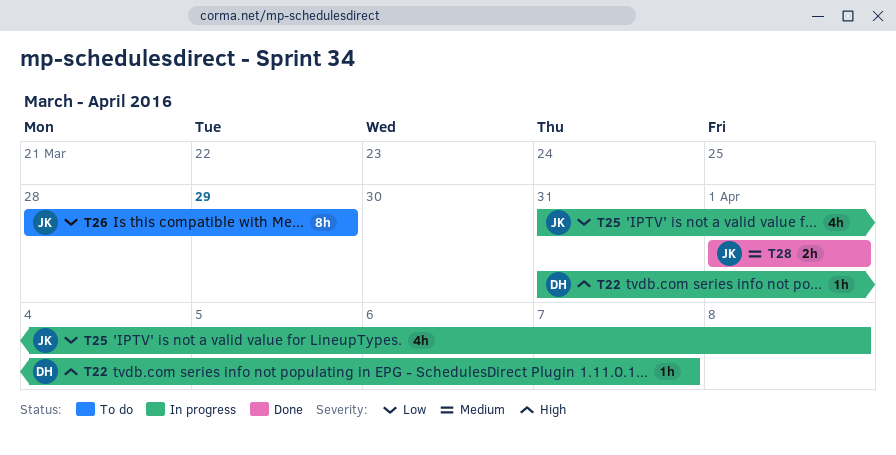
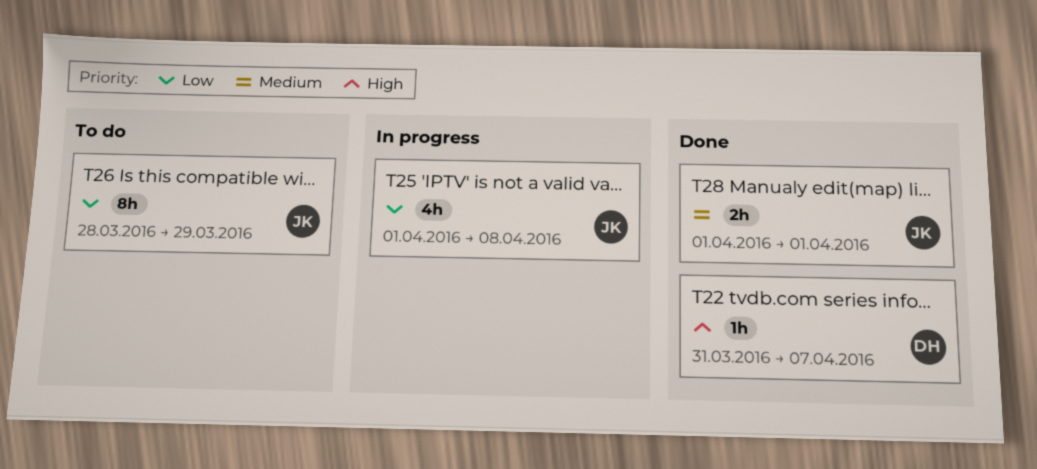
T22, status: In progress -> Done
T25, start: Mar 31 -> Apr 1

